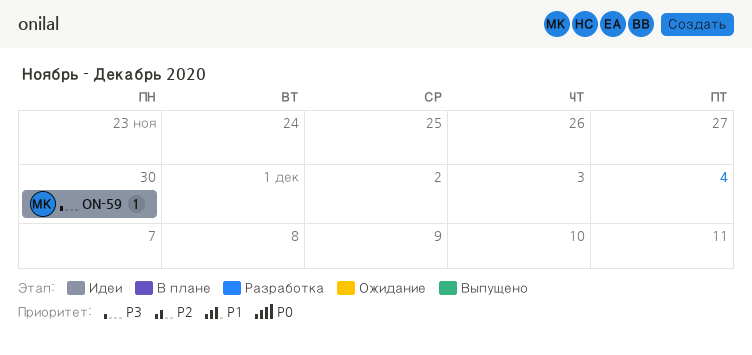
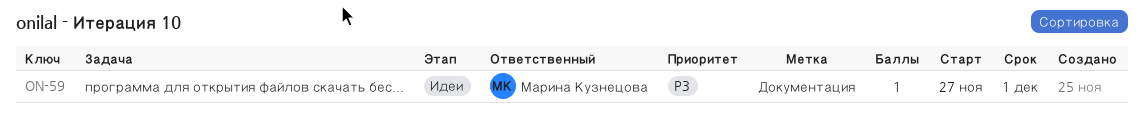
ON-59, start: Nov 30 -> Nov 27
ON-59, due: Nov 30 -> Dec 1

